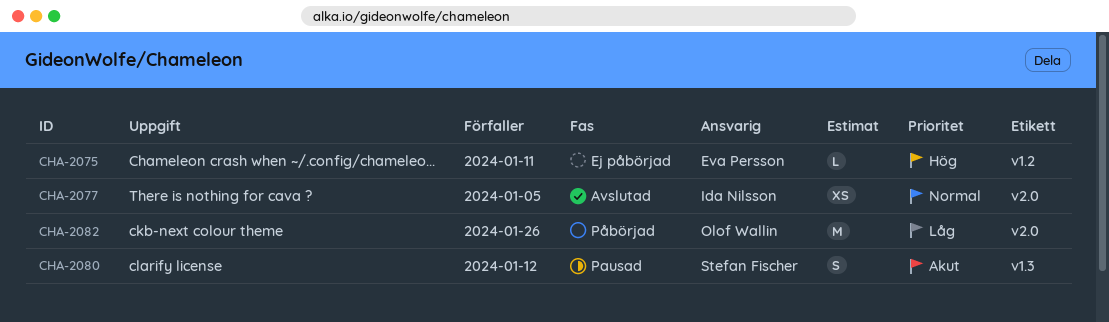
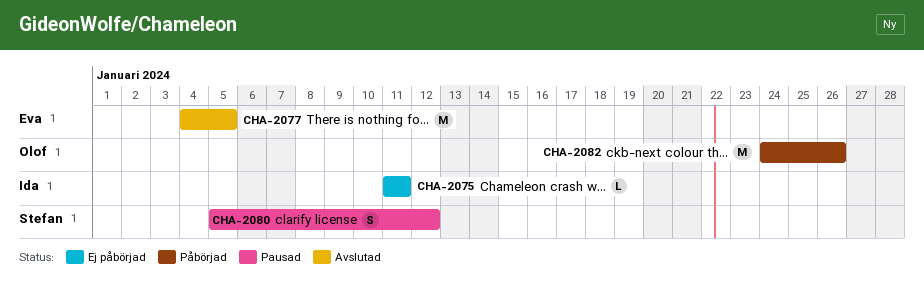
CHA-2075, owner: Eva Persson -> Ida Nilsson
CHA-2077, owner: Ida Nilsson -> Eva Persson
CHA-2077, estimate: XS -> M

